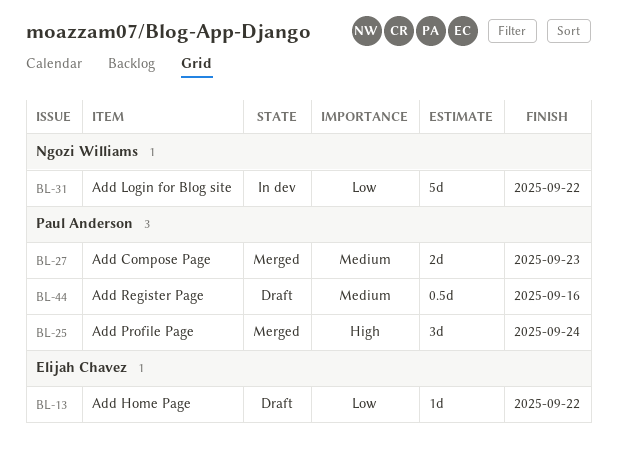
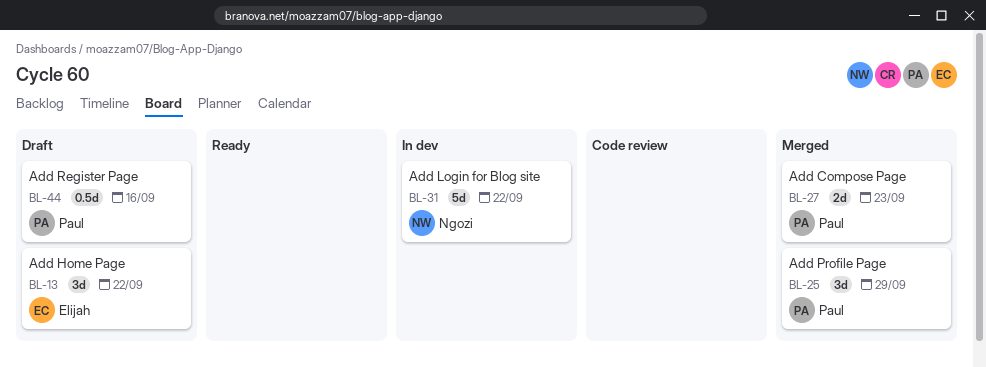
BL-13, estimate: 1d -> 3d
BL-25, due: Sep 24 -> Sep 29

